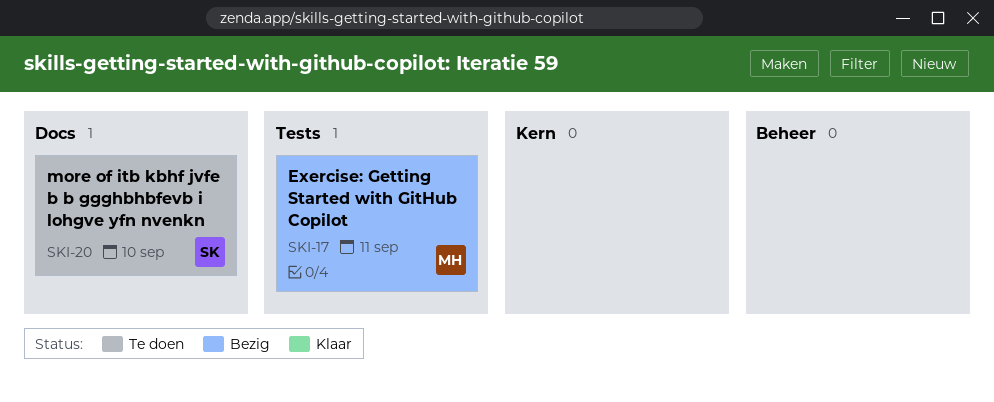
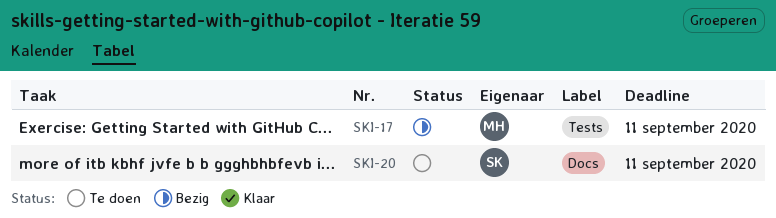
SKI-20, due: Sep 10 -> Sep 11

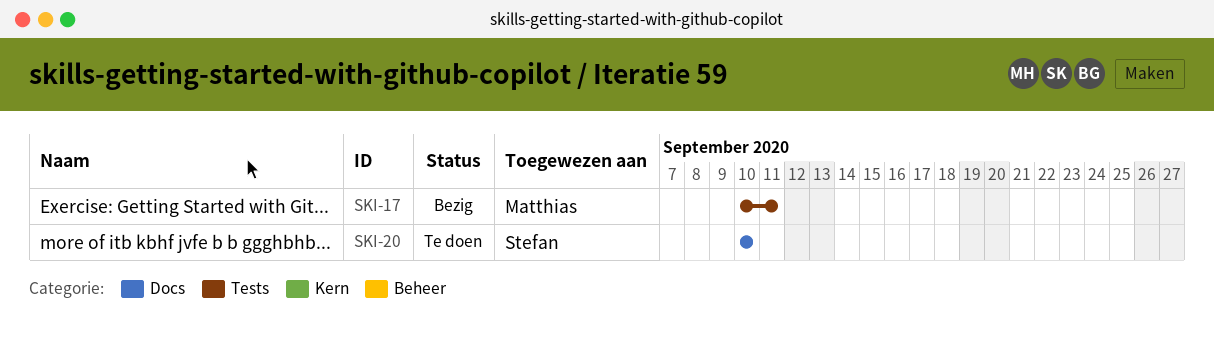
SKI-20, due: Sep 11 -> Sep 10

